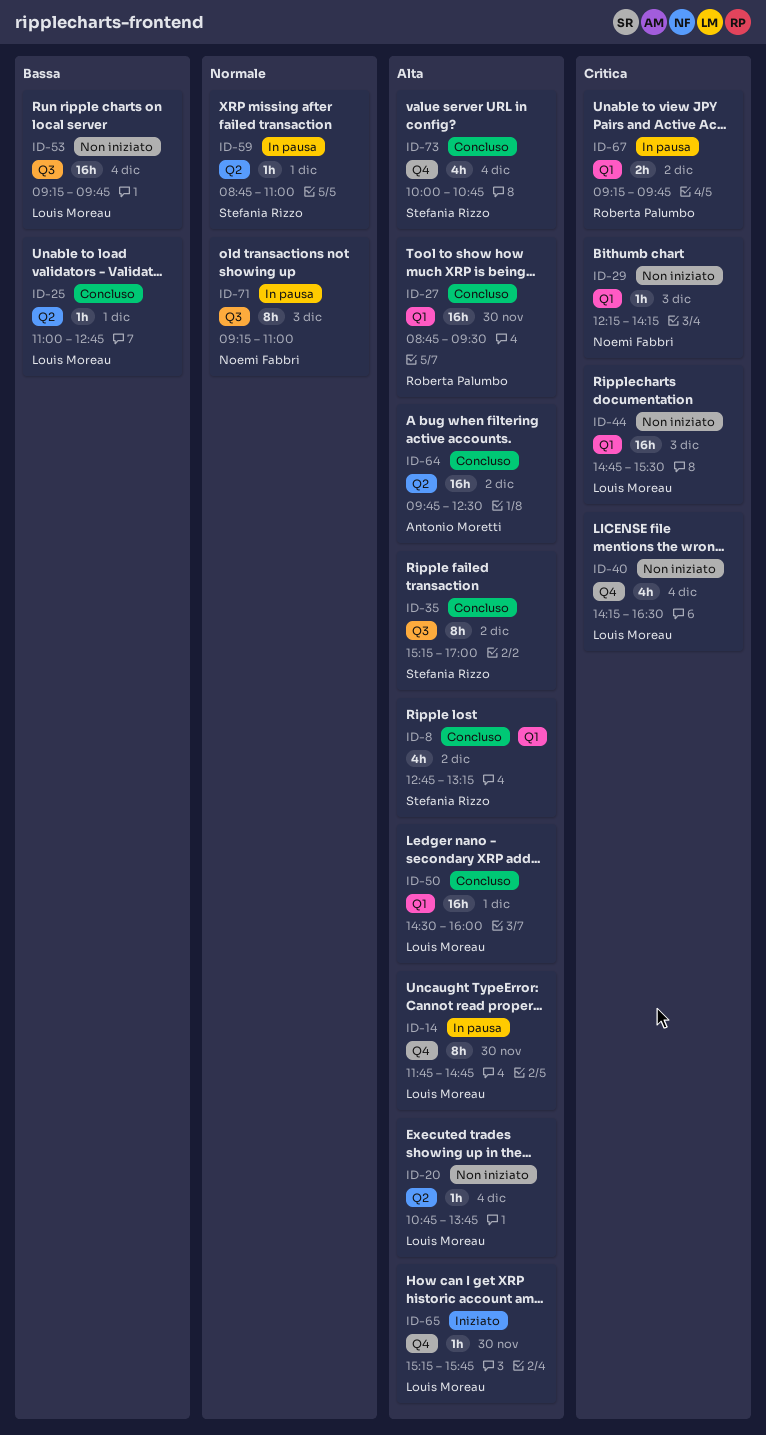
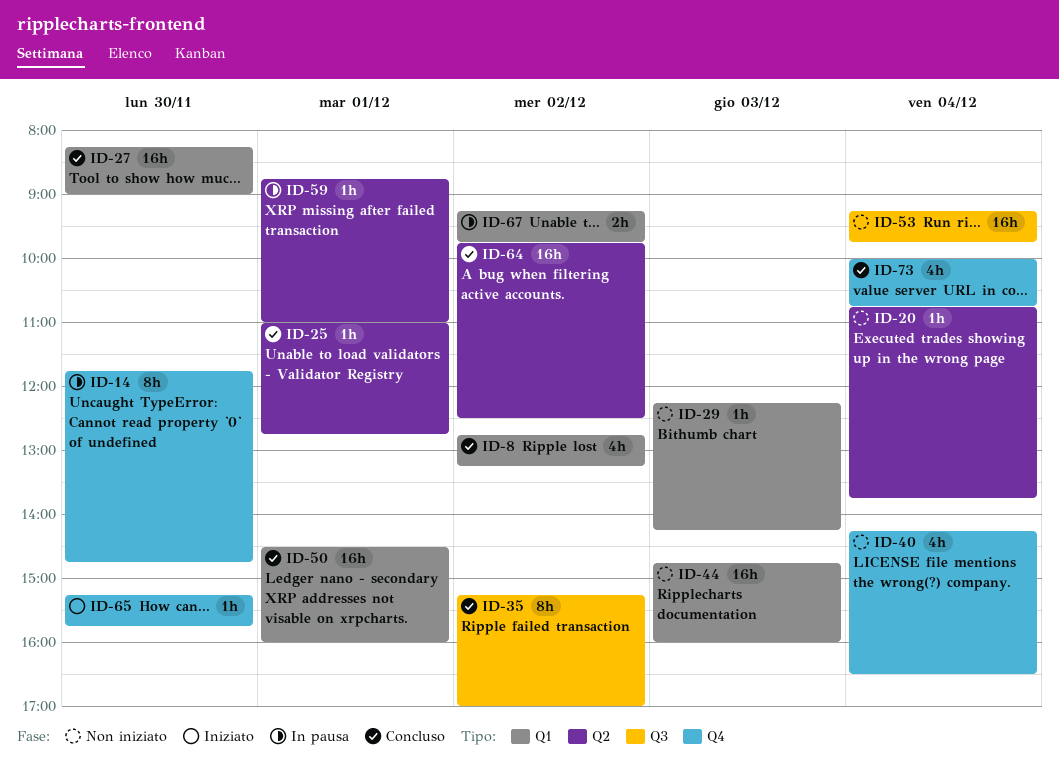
ID-27, begins: 08:45 -> 08:15
ID-27, ends: 09:30 -> 09:00
ID-44, ends: 15:30 -> 16:00
ID-71: present -> none

